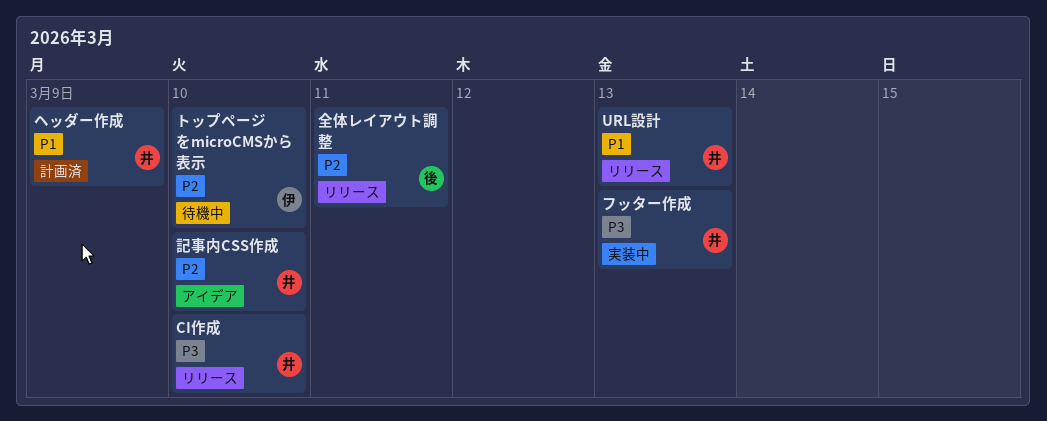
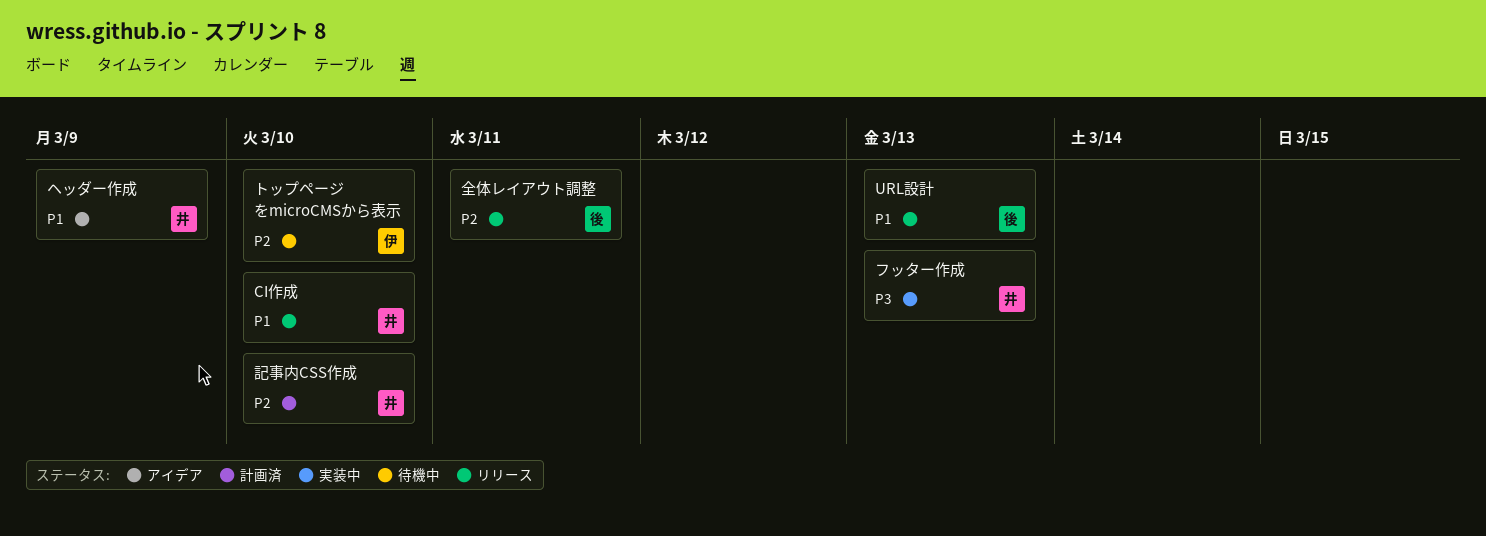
CI作成, priority: P3 -> P1
URL設計, owner: 井 -> 後
ヘッダー作成, status: 計画済 -> アイデア
記事内CSS作成, status: アイデア -> 計画済

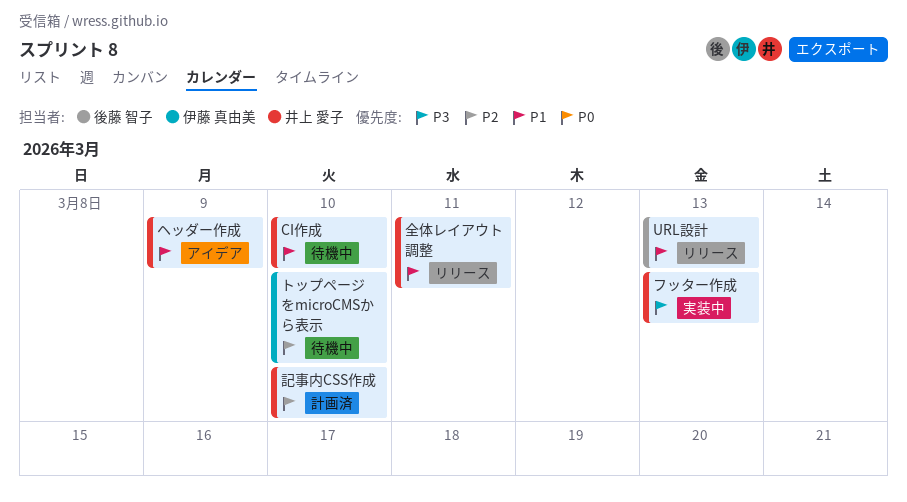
CI作成, status: リリース -> 待機中
全体レイアウト調整, owner: 後藤 智子 -> 井上 愛子
全体レイアウト調整, priority: P2 -> P1

